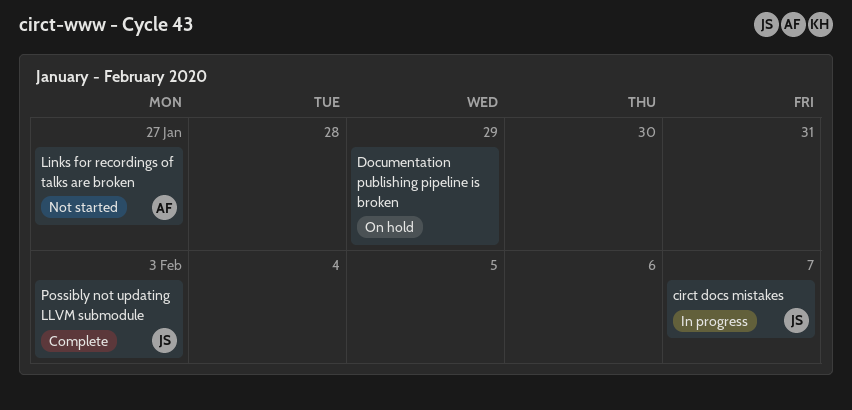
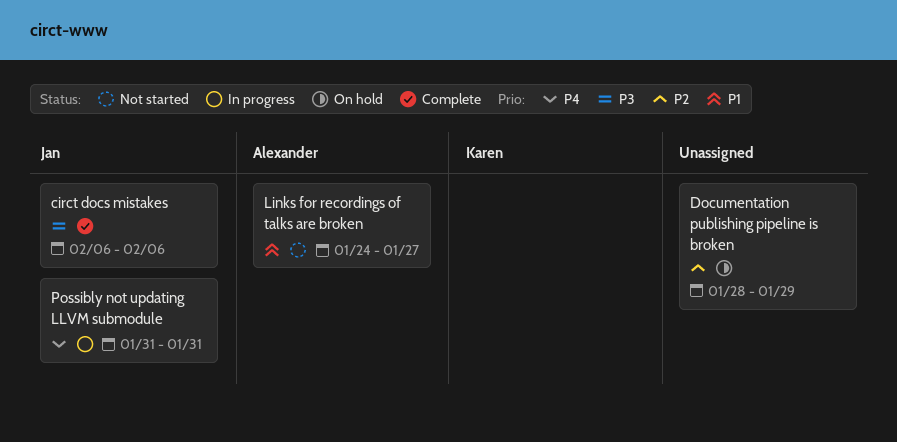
circt docs mistakes, status: In progress -> Complete
circt docs mistakes, due: Feb 7 -> Feb 6
Possibly not updating LLVM submodule, status: Complete -> In progress
Possibly not updating LLVM submodule, due: Feb 3 -> Jan 31

